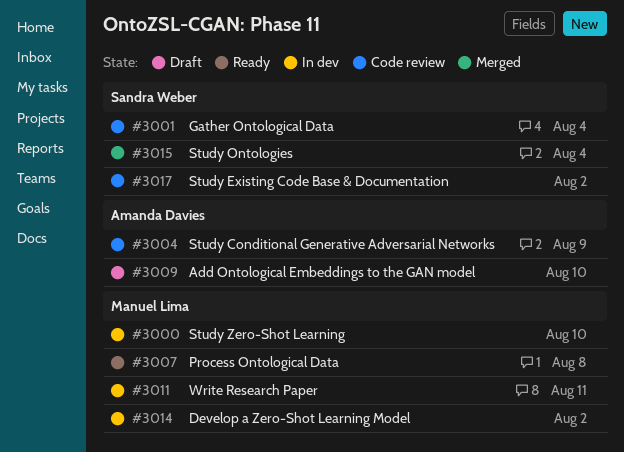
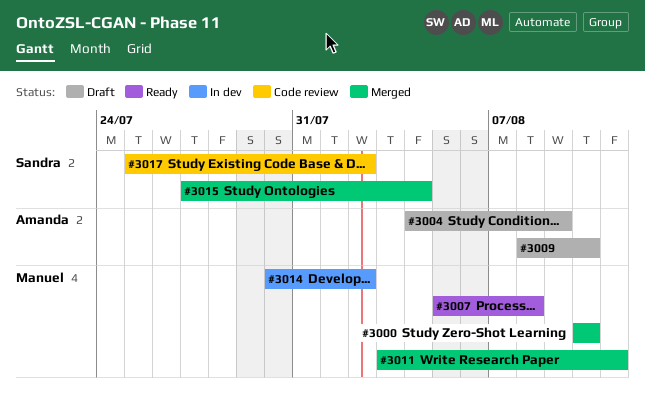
#3000, status: In dev -> Merged
#3001: present -> none
#3004, status: Code review -> Draft
#3011, status: In dev -> Merged

